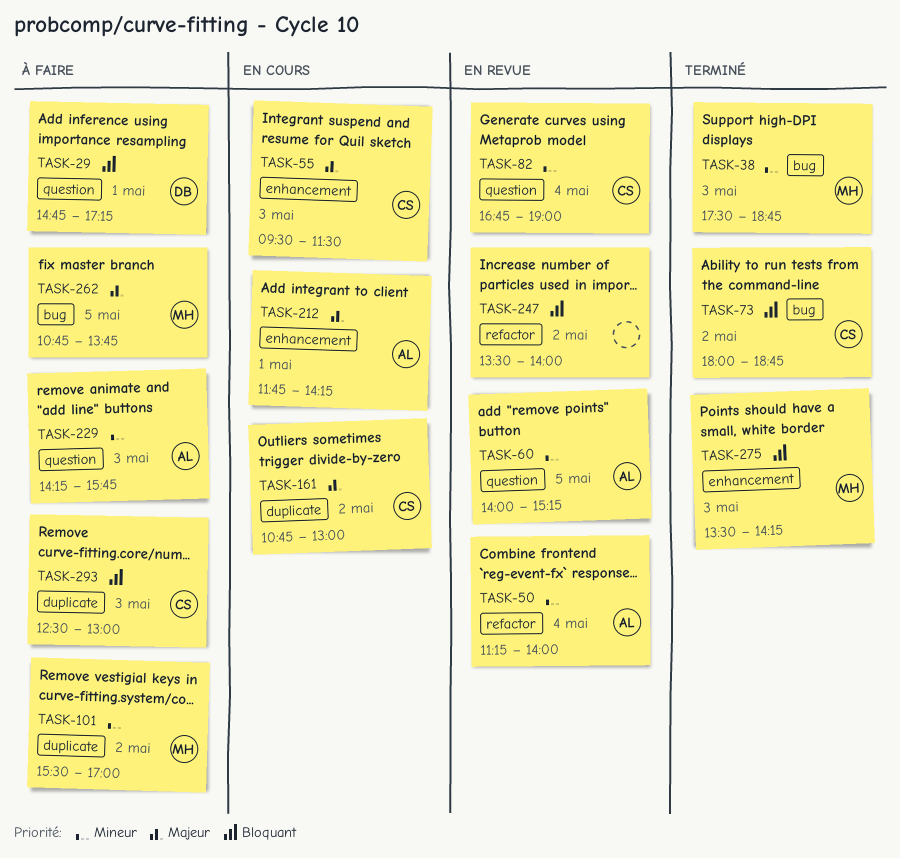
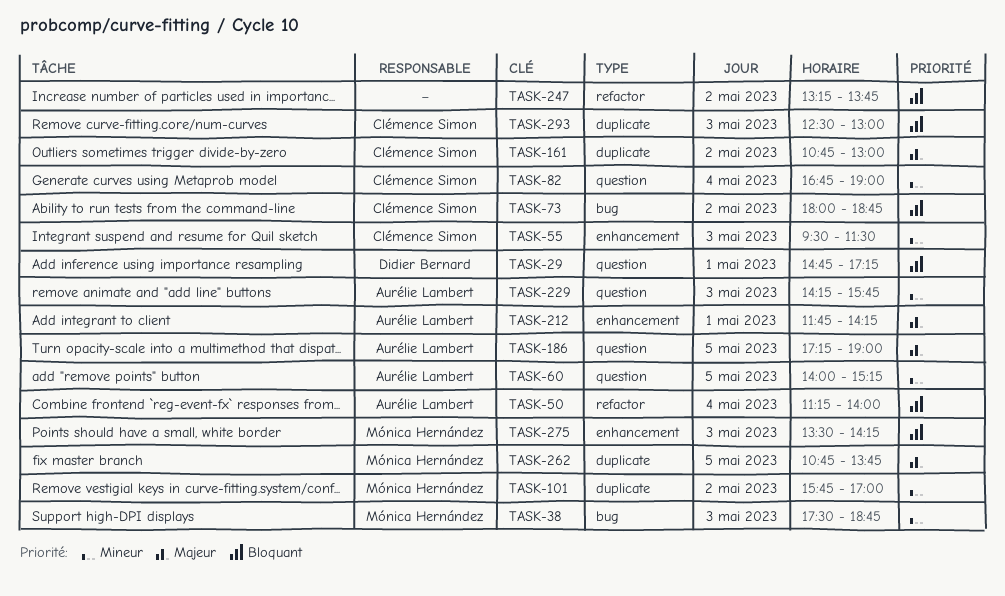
TASK-50, priority: Mineur -> Bloquant
TASK-55, priority: Majeur -> Mineur
TASK-101, begins: 15:30 -> 15:45
TASK-186: none -> present
TASK-247, begins: 13:30 -> 13:15
TASK-247, ends: 14:00 -> 13:45
TASK-262, label: bug -> duplicate

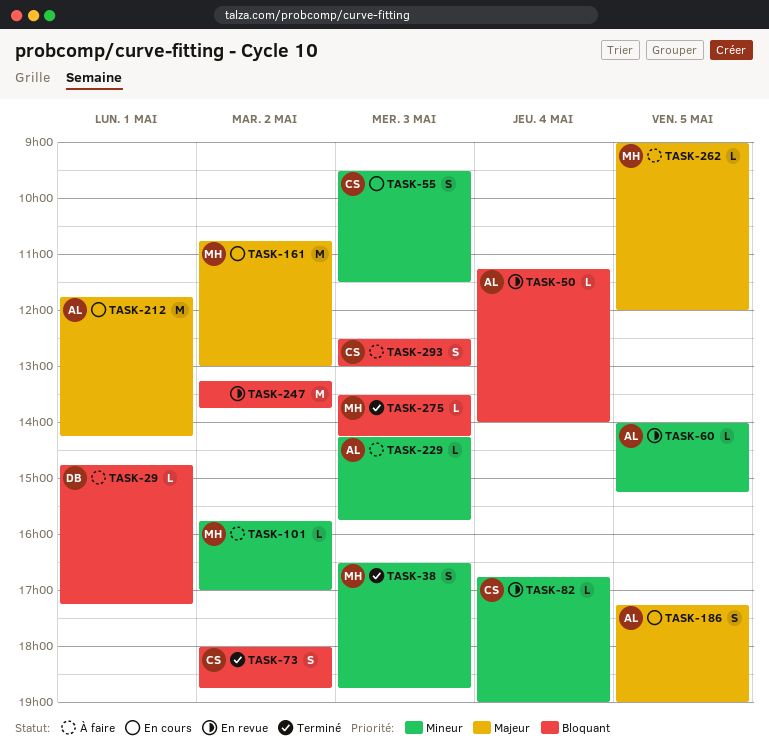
TASK-38, begins: 17:30 -> 16:30
TASK-161, owner: Clémence Simon -> Mónica Hernández
TASK-262, begins: 10:45 -> 09:00
TASK-262, ends: 13:45 -> 12:00

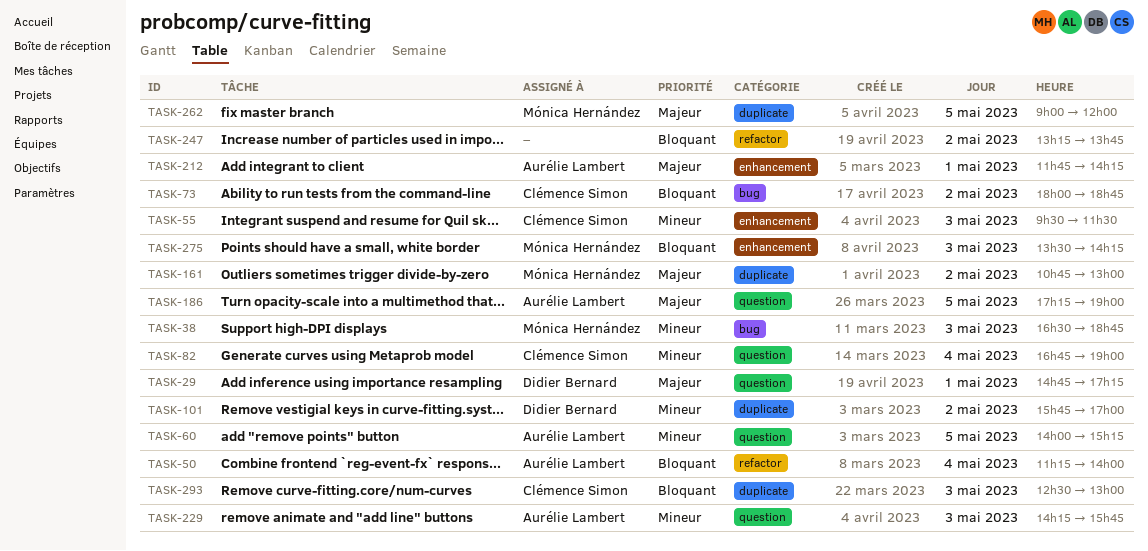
TASK-29, priority: Bloquant -> Majeur
TASK-101, owner: Mónica Hernández -> Didier Bernard

